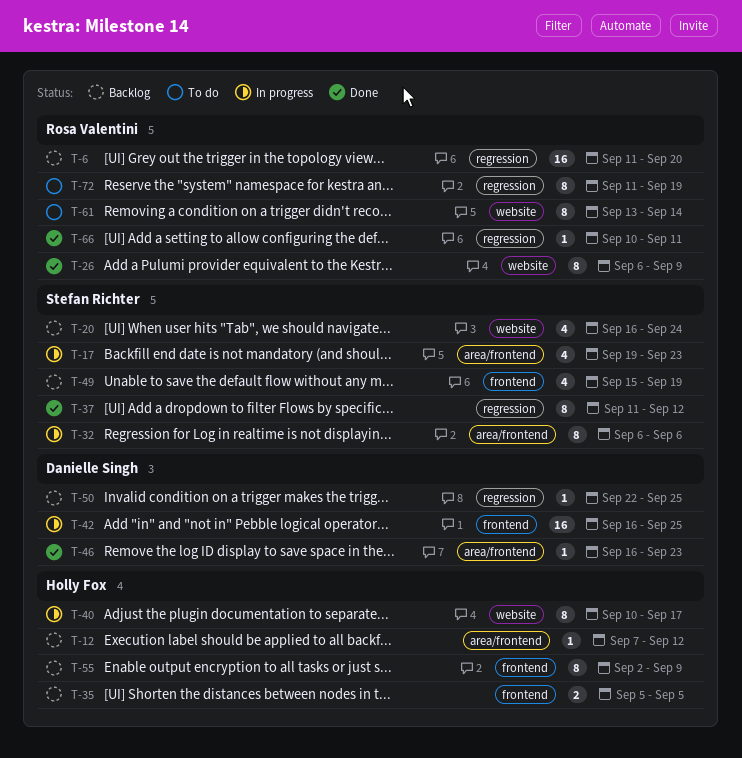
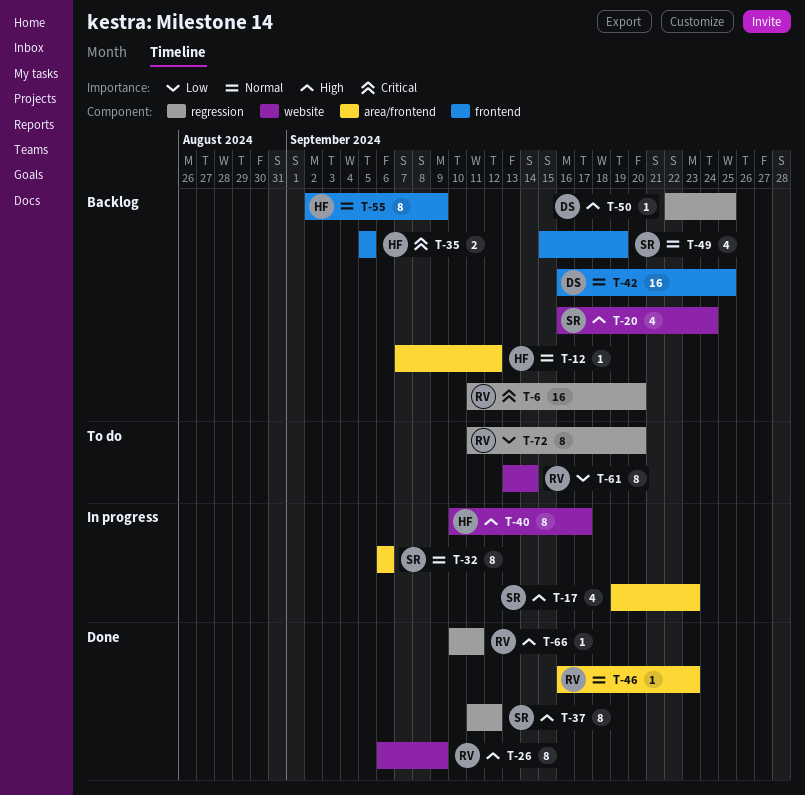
T-42, status: In progress -> Backlog
T-46, owner: Danielle Singh -> Rosa Valentini
T-72, due: Sep 19 -> Sep 20

